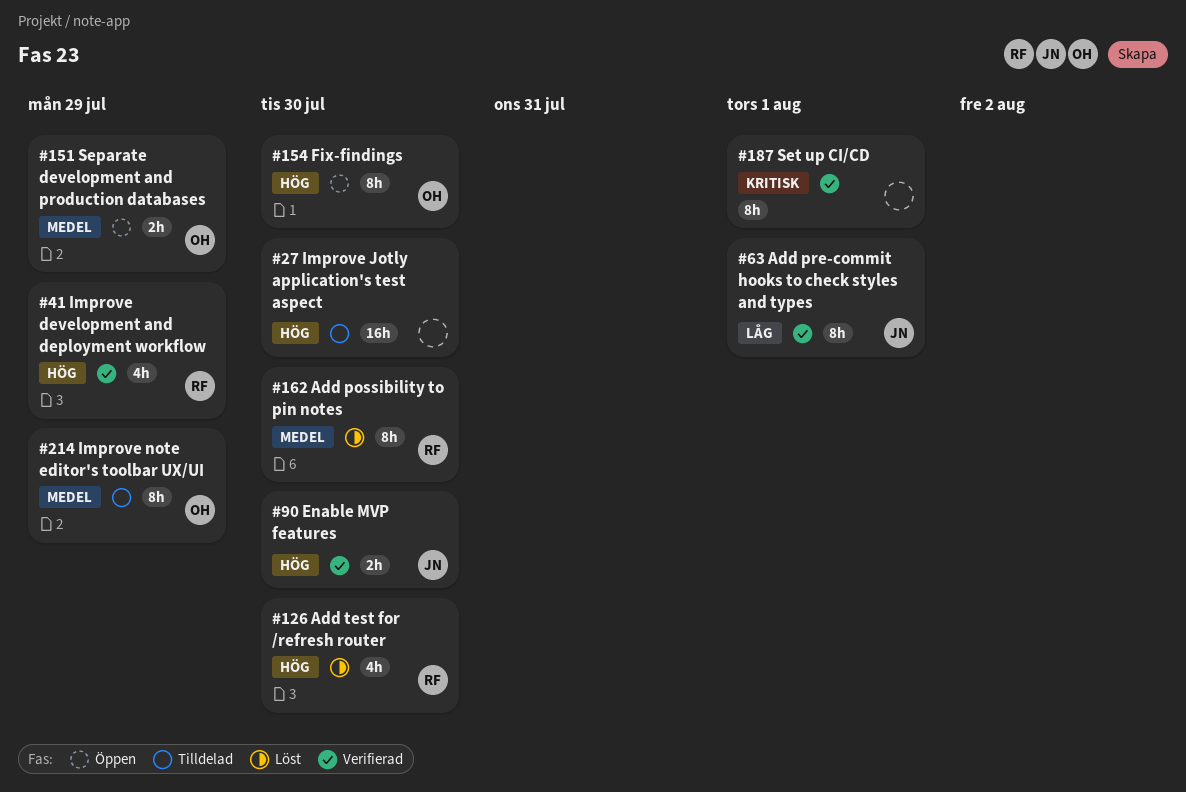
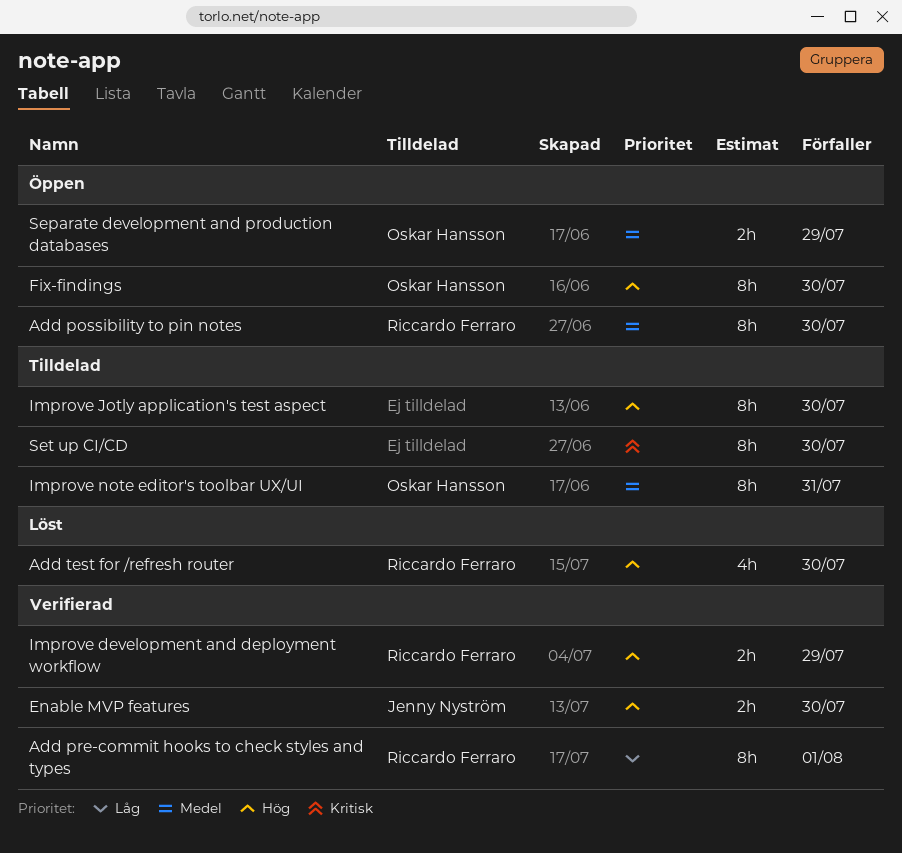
Add possibility to pin notes, status: Löst -> Öppen
Add pre-commit hooks to check styles and types, owner: Jenny Nyström -> Riccardo Ferraro
Improve development and deployment workflow, estimate: 4h -> 2h
Improve Jotly application's test aspect, estimate: 16h -> 8h
Improve note editor's toolbar UX/UI, due: Jul 29 -> Jul 31
Set up CI/CD, status: Verifierad -> Tilldelad
Set up CI/CD, due: Aug 1 -> Jul 30

